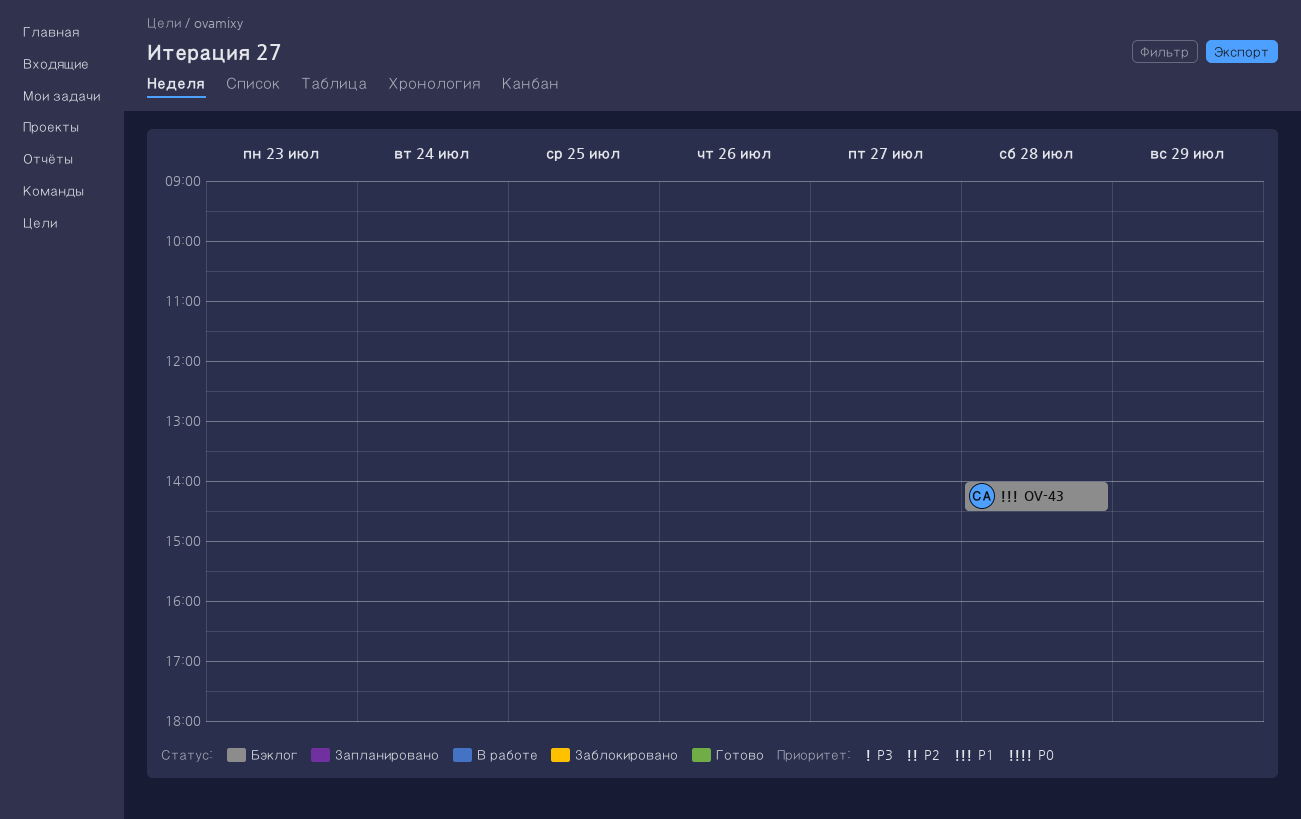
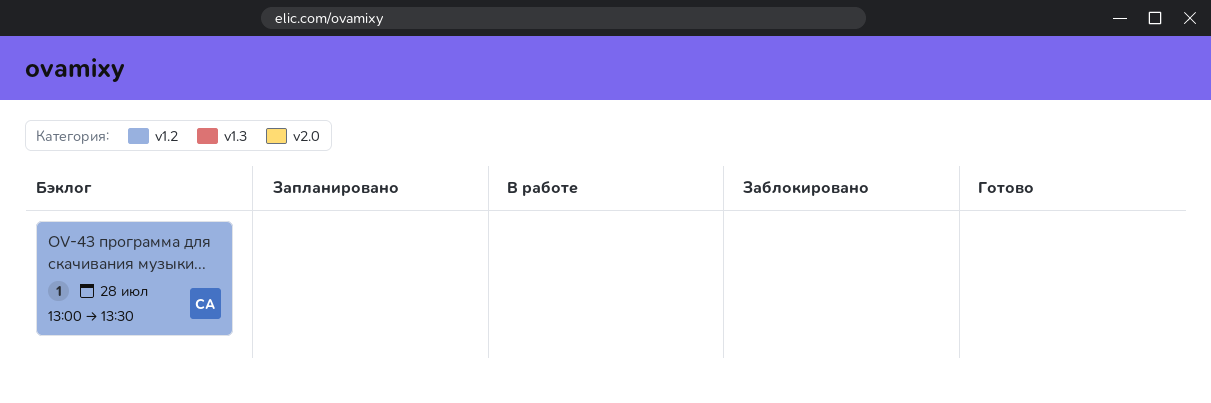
OV-43, begins: 14:00 -> 13:00
OV-43, ends: 14:30 -> 13:30

